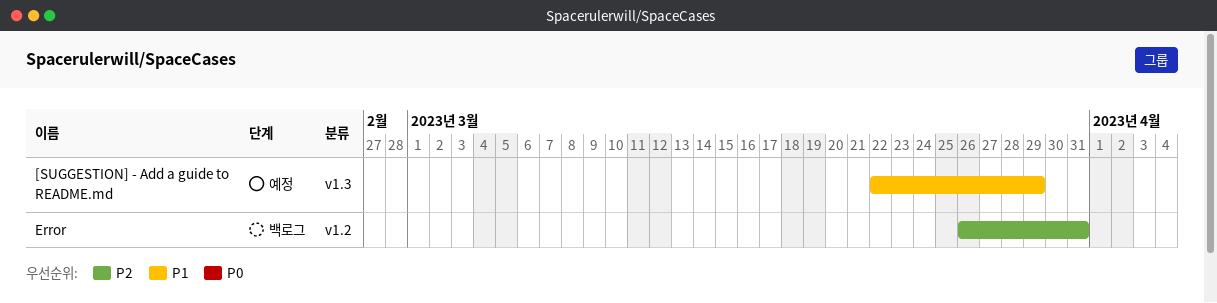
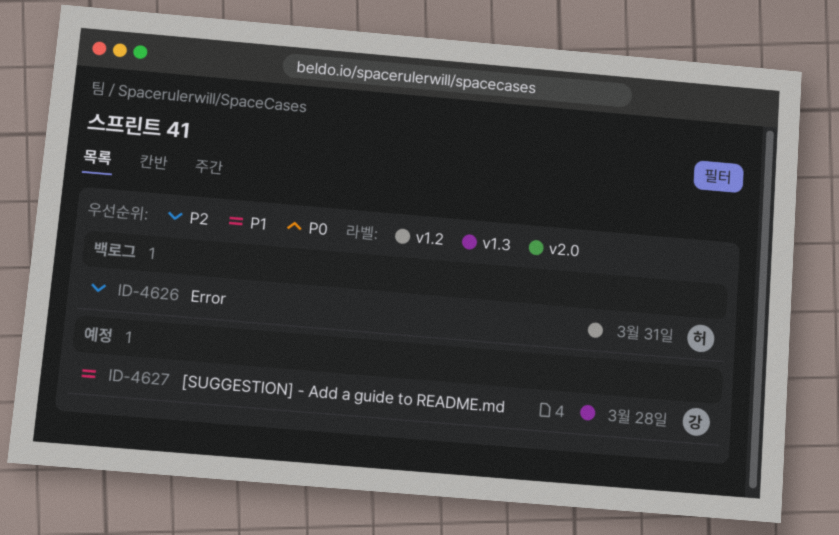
[SUGGESTION] - Add a guide to README.md, due: Mar 29 -> Mar 28

